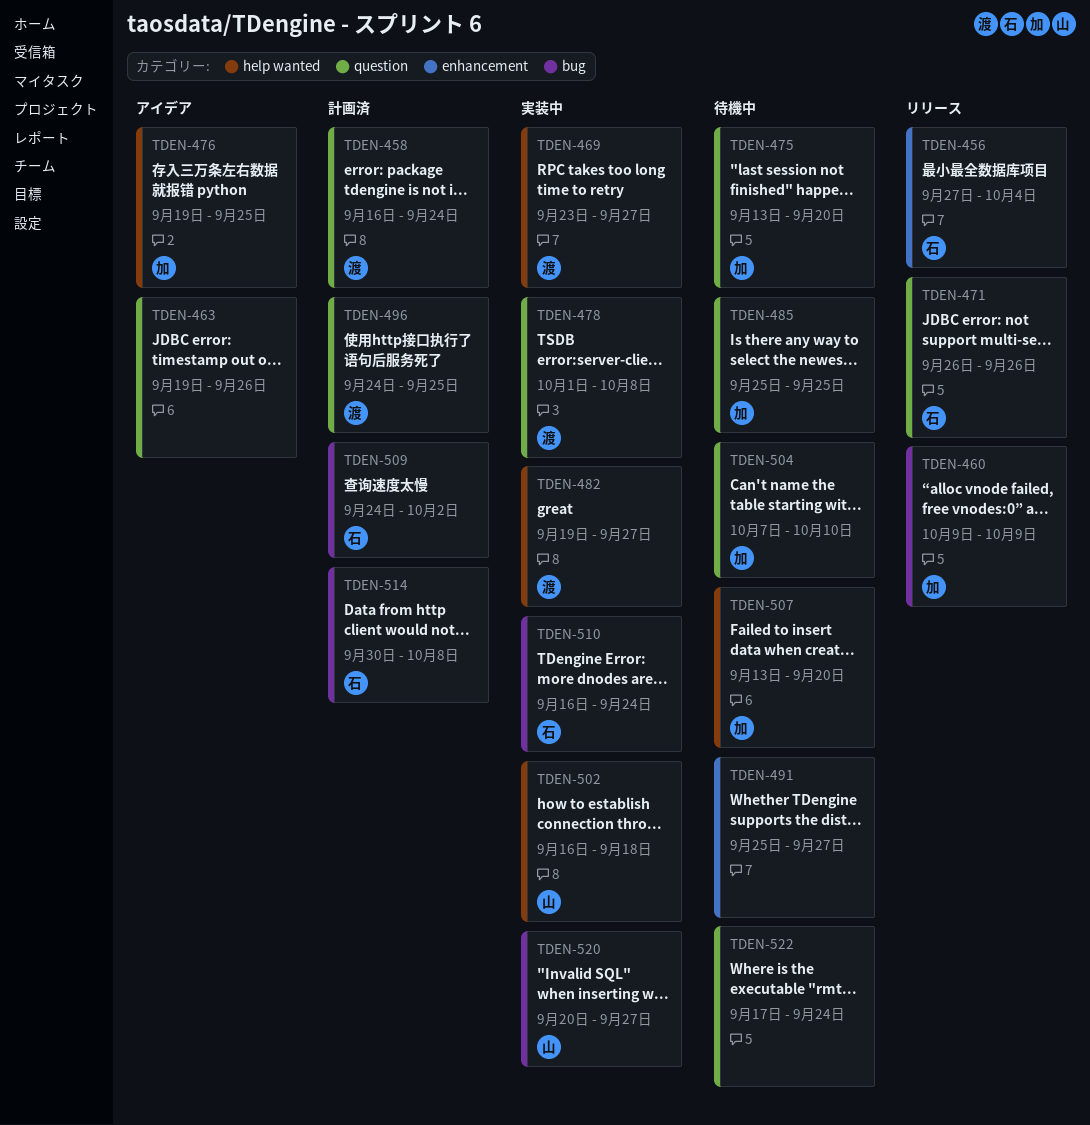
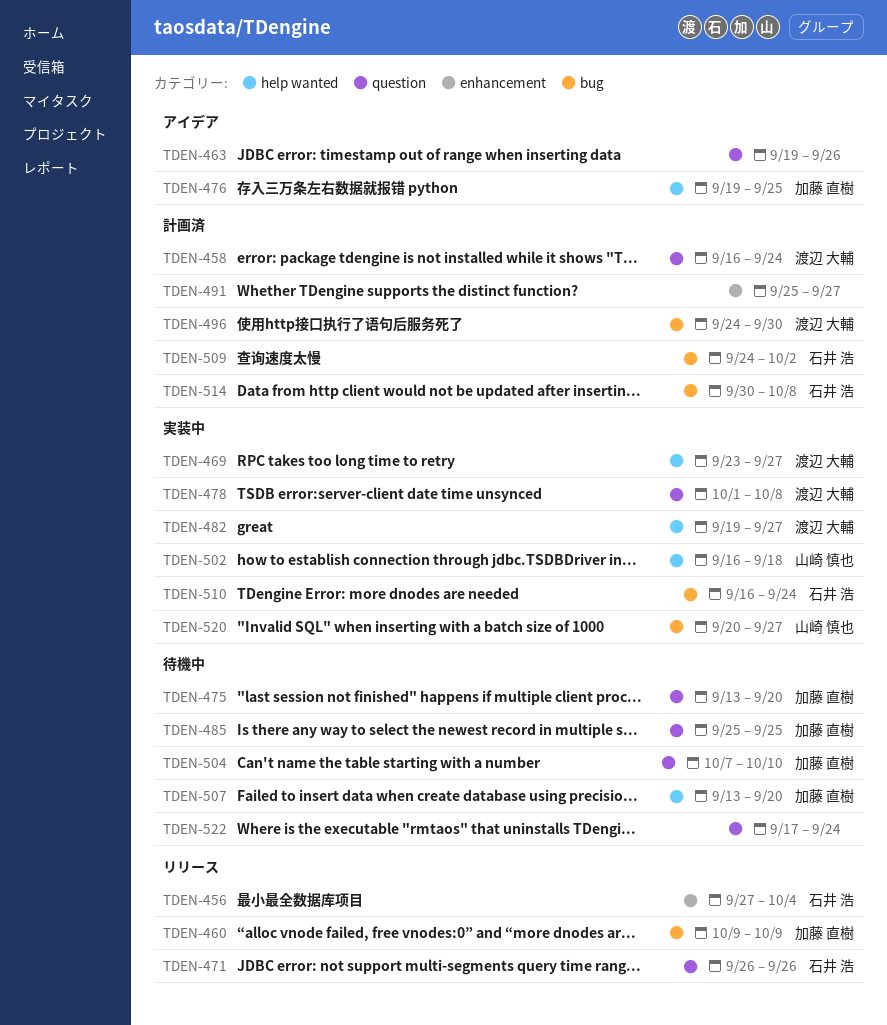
TDEN-491, status: 待機中 -> 計画済
TDEN-496, label: question -> bug
TDEN-496, due: Sep 25 -> Sep 30

